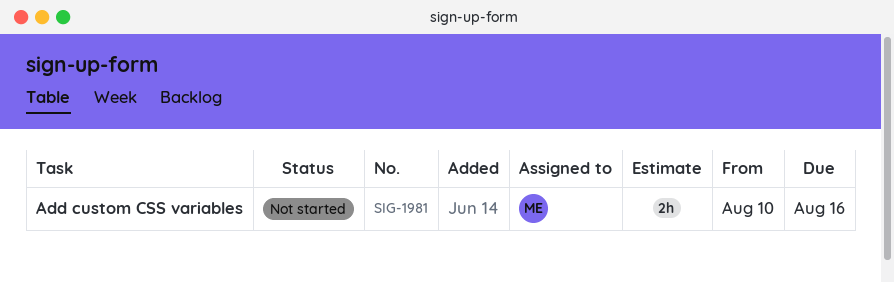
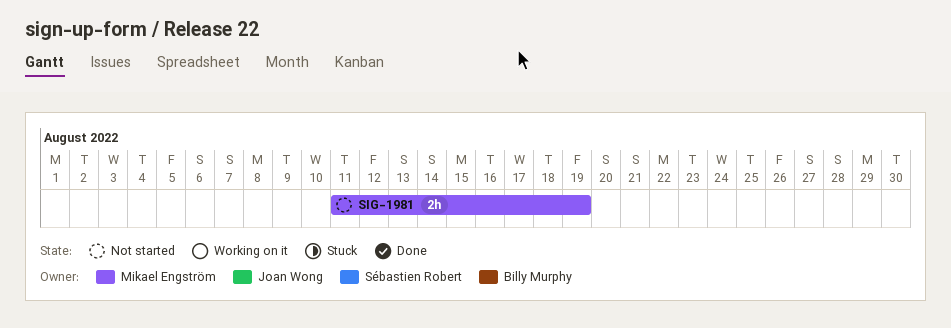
SIG-1981, start: Aug 10 -> Aug 11
SIG-1981, due: Aug 16 -> Aug 19

